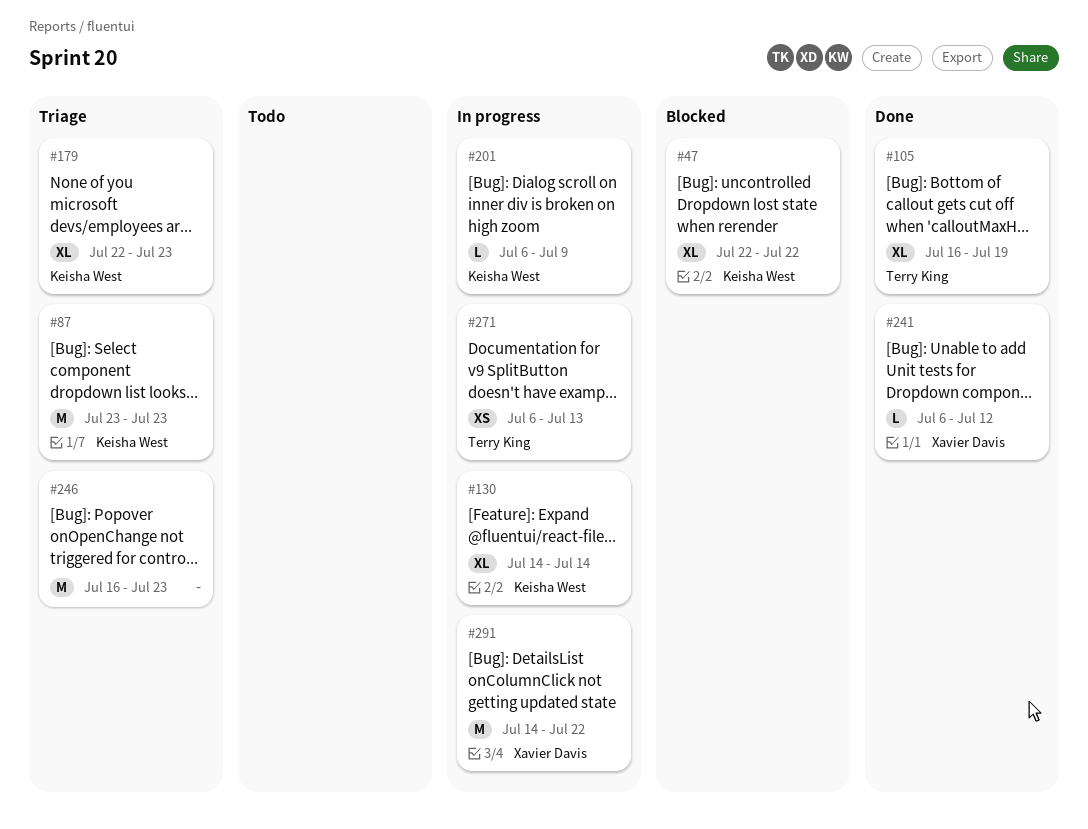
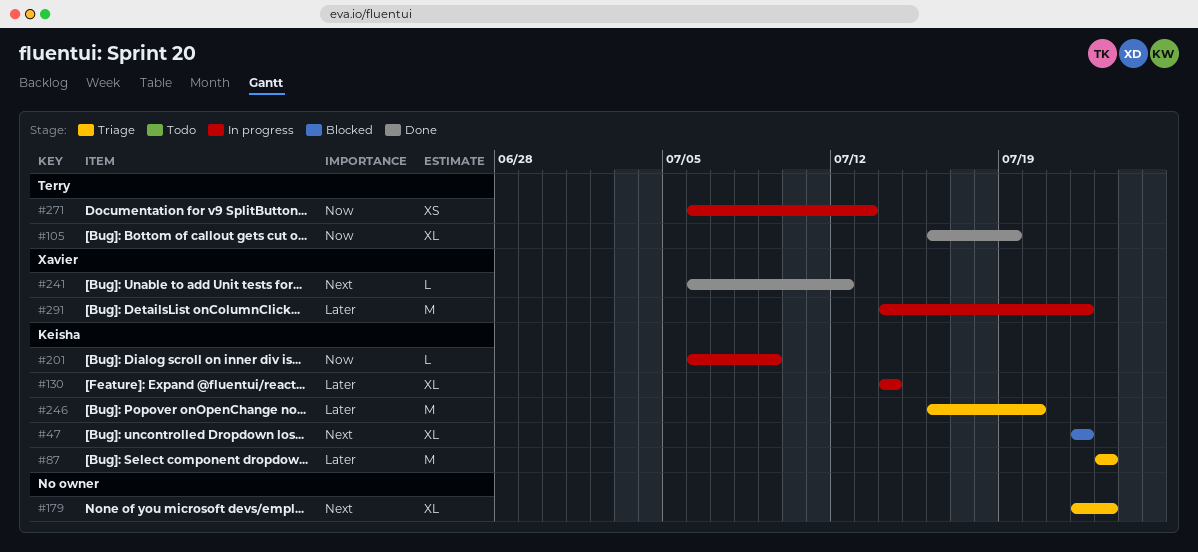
#179, owner: Keisha West -> none
#246, owner: none -> Keisha West
#246, due: Jul 23 -> Jul 20

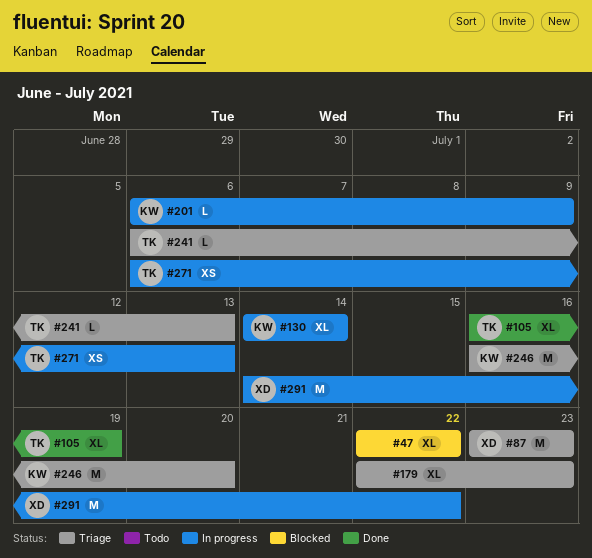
#47, owner: Keisha -> none
#87, owner: Keisha -> Xavier
#241, status: Done -> Triage
#241, owner: Xavier -> Terry
#241, due: Jul 12 -> Jul 13

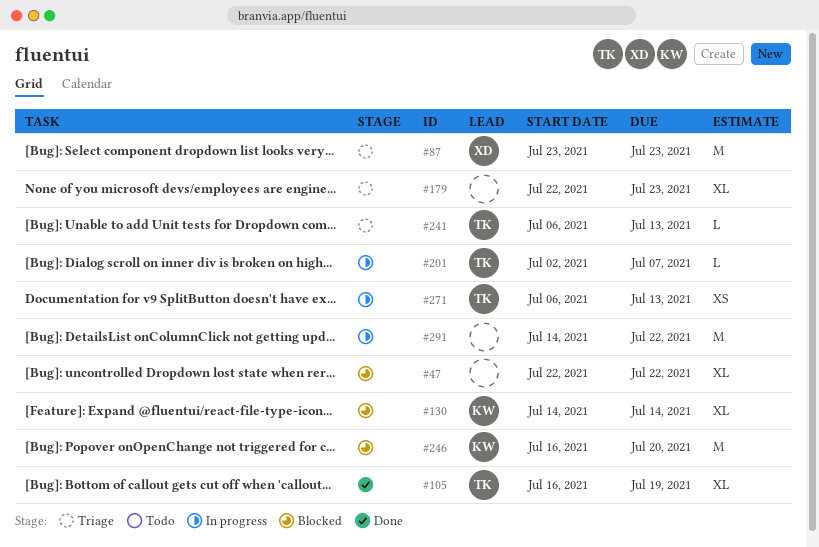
#130, status: In progress -> Blocked
#201, owner: KW -> TK
#201, start: Jul 6 -> Jul 2
#201, due: Jul 9 -> Jul 7
#246, status: Triage -> Blocked
#291, owner: XD -> none

